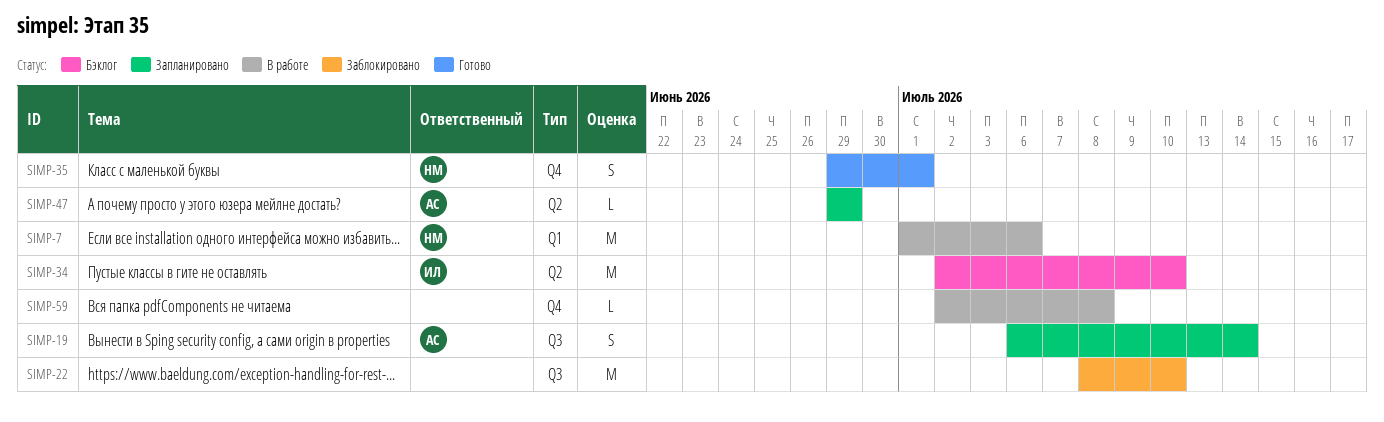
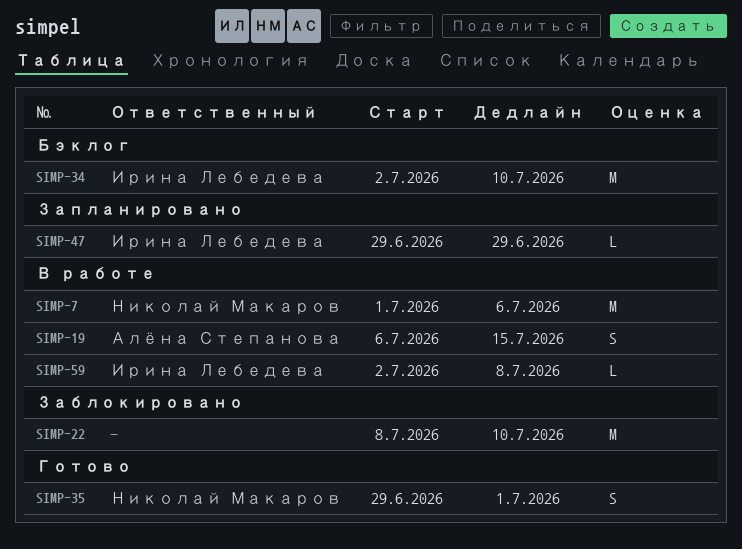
SIMP-19, status: Запланировано -> В работе
SIMP-19, due: Jul 14 -> Jul 15
SIMP-47, owner: Алёна Степанова -> Ирина Лебедева
SIMP-59, owner: none -> Ирина Лебедева

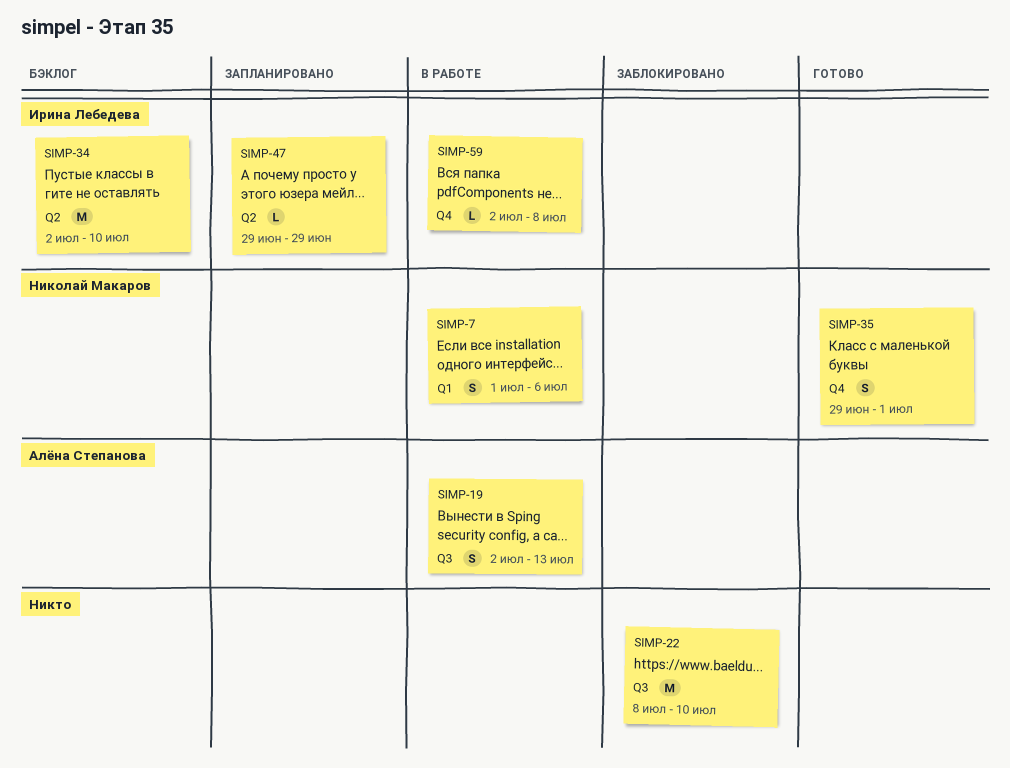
SIMP-7, estimate: M -> S
SIMP-19, start: Jul 6 -> Jul 2
SIMP-19, due: Jul 15 -> Jul 13

